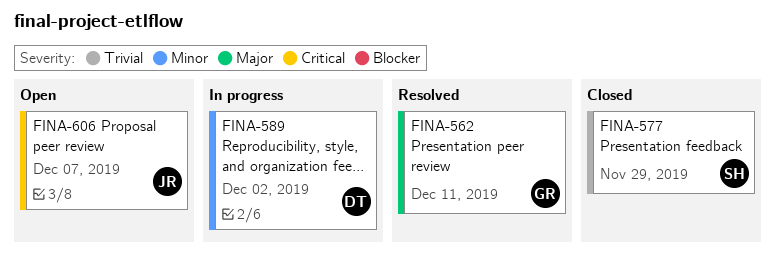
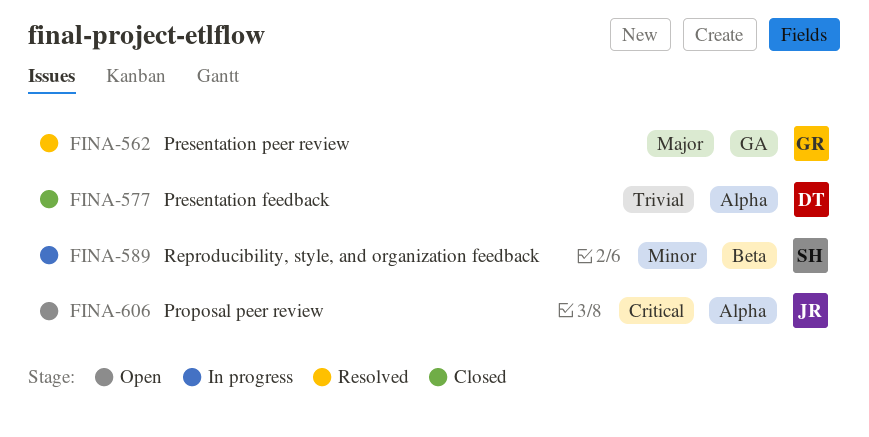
FINA-577, owner: SH -> DT
FINA-589, owner: DT -> SH

